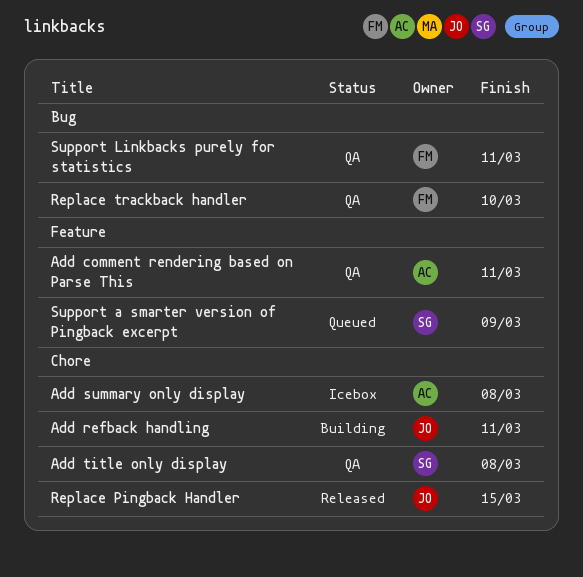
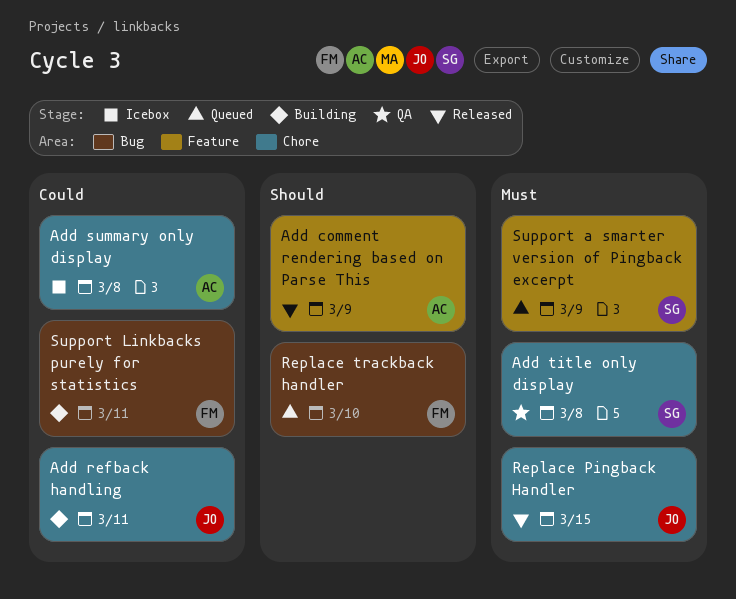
Add comment rendering based on Parse This, status: QA -> Released
Add comment rendering based on Parse This, due: Mar 11 -> Mar 9
Replace trackback handler, status: QA -> Queued
Support Linkbacks purely for statistics, status: QA -> Building

